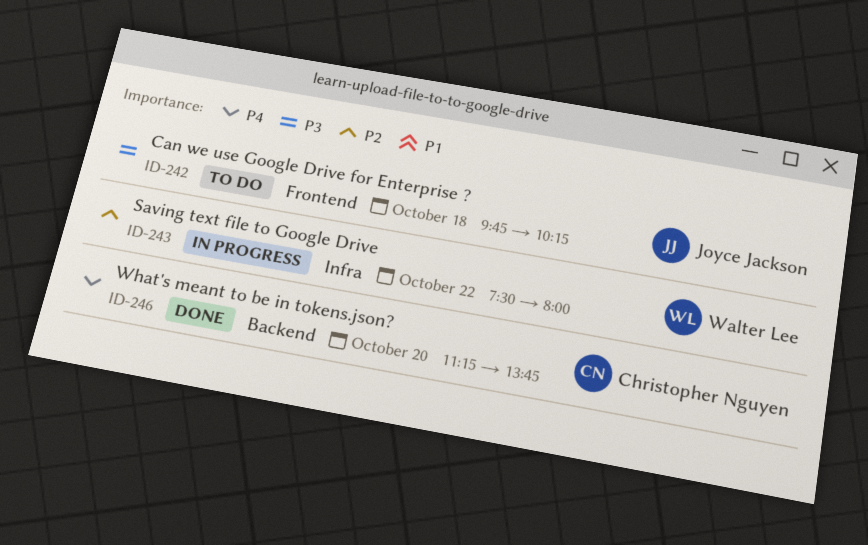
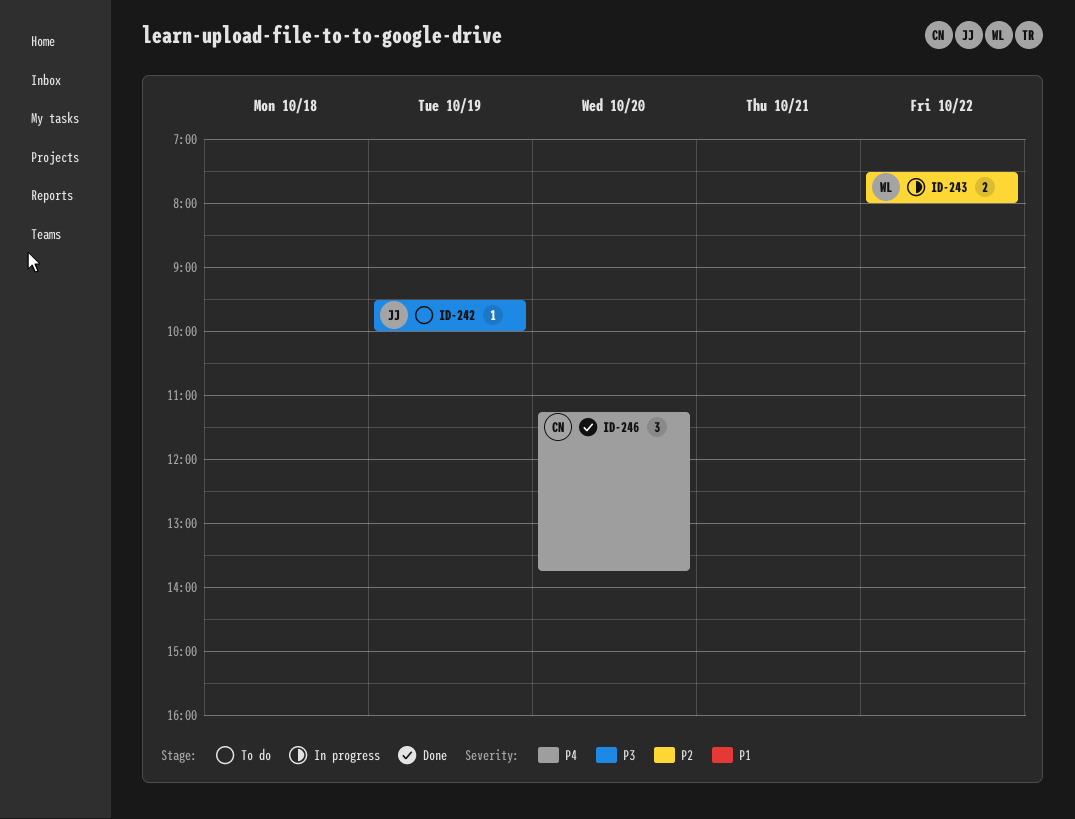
ID-242, day: Oct 18 -> Oct 19
ID-242, begins: 09:45 -> 09:30
ID-242, ends: 10:15 -> 10:00

